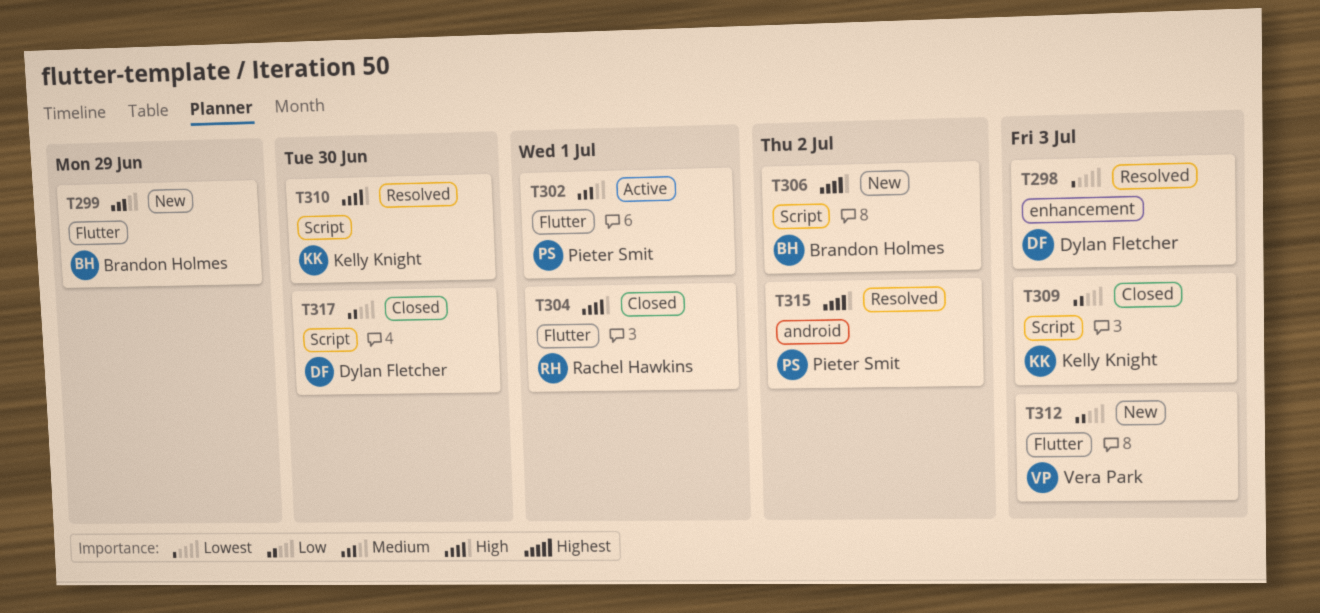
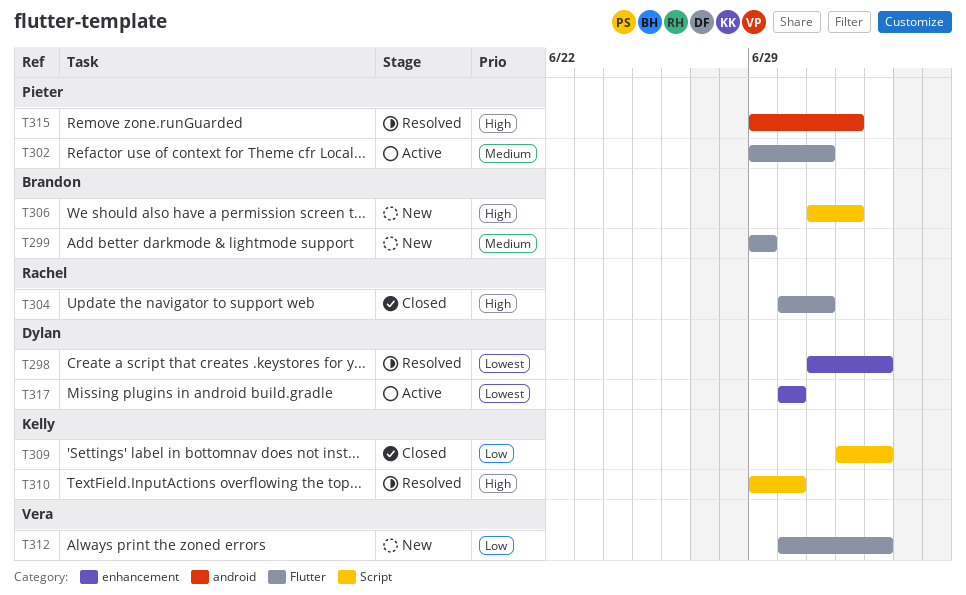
T317, status: Closed -> Active
T317, priority: Low -> Lowest
T317, label: Script -> enhancement

